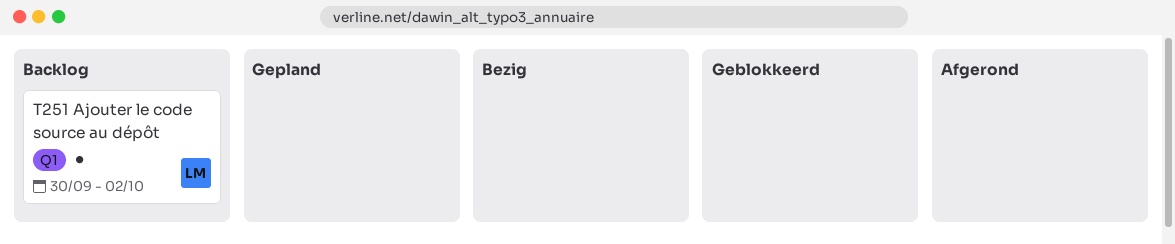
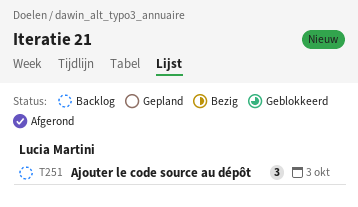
T251, estimate: 1 -> 3
T251, due: Oct 2 -> Oct 3

